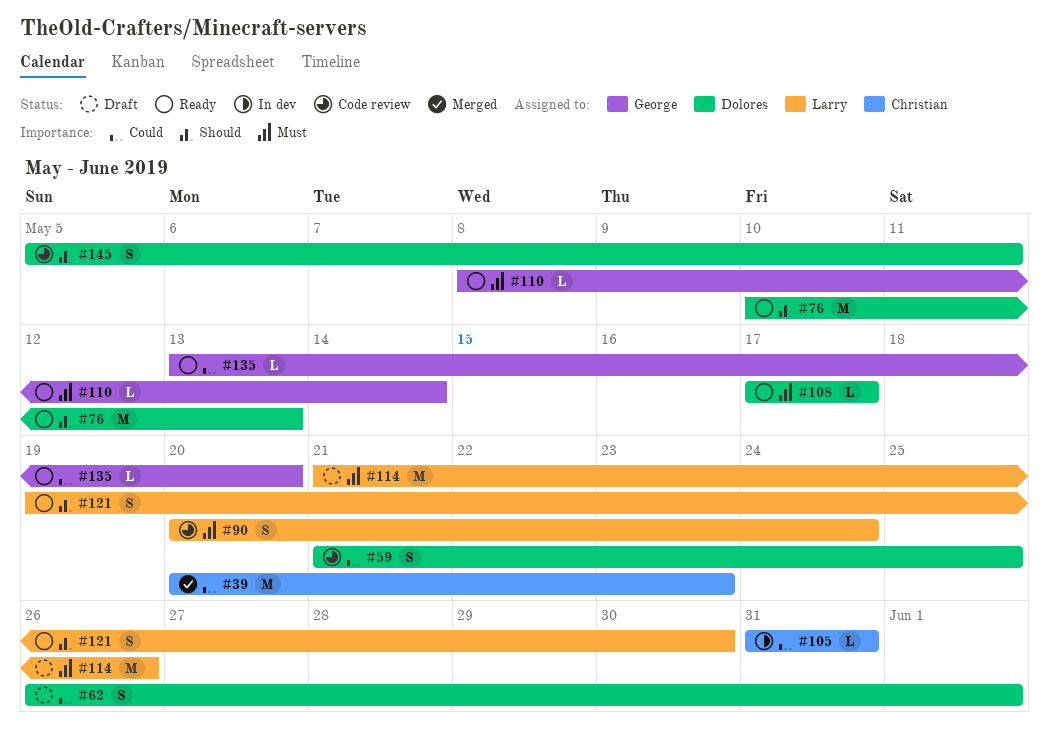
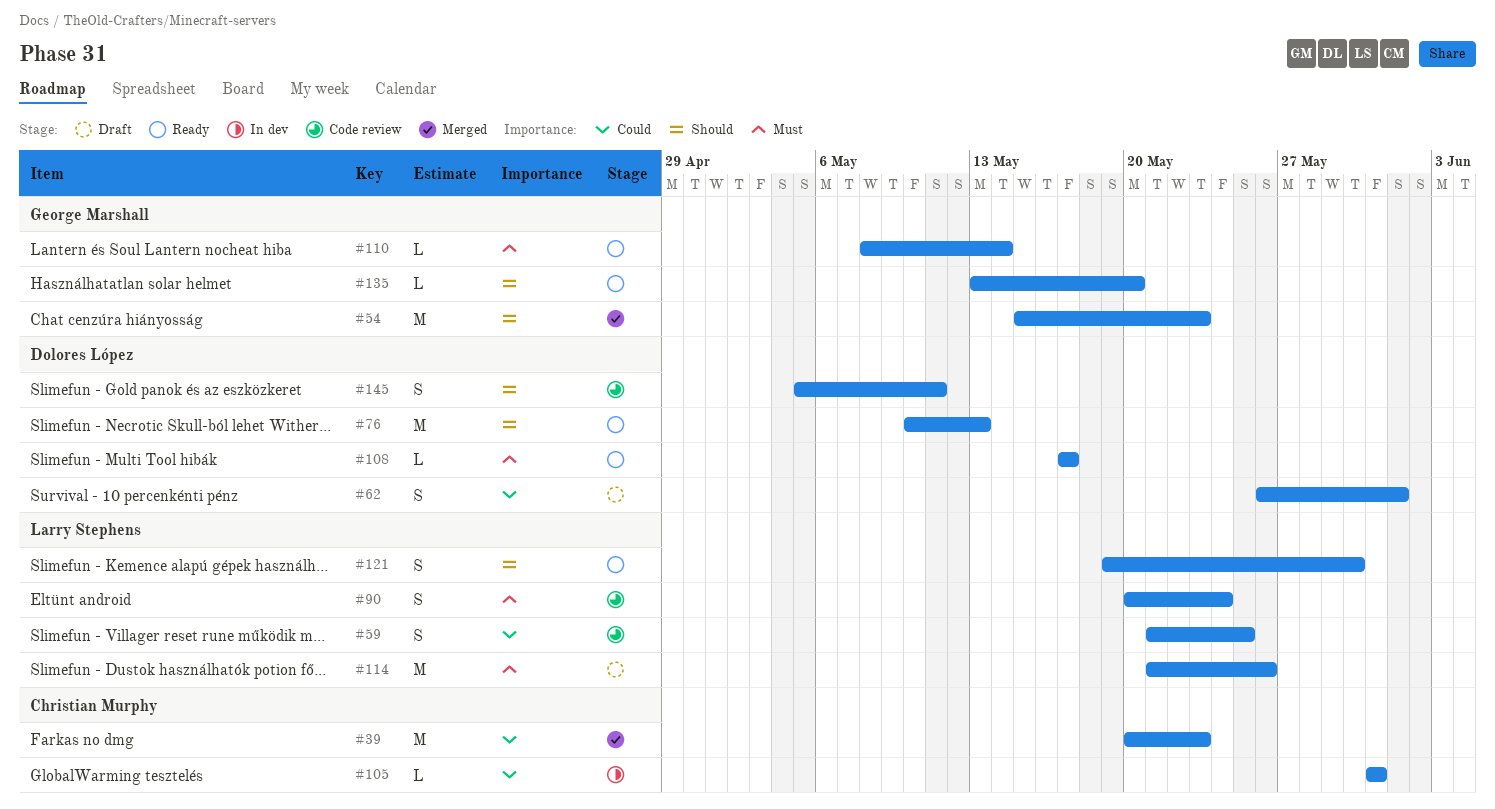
#54: none -> present
#59, owner: Dolores López -> Larry Stephens
#135, priority: Could -> Should

